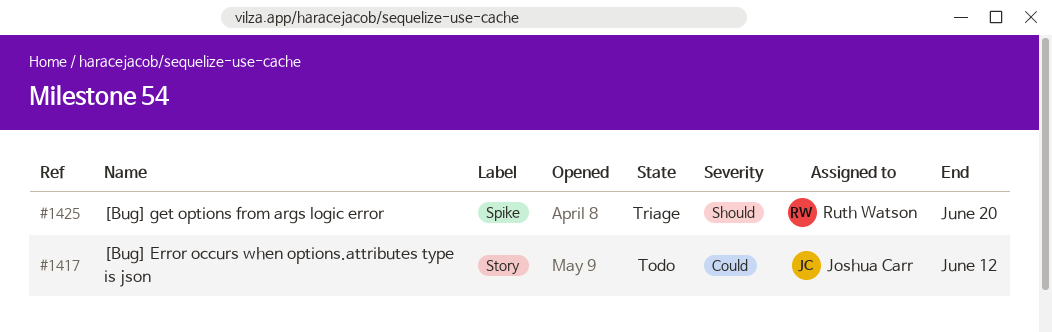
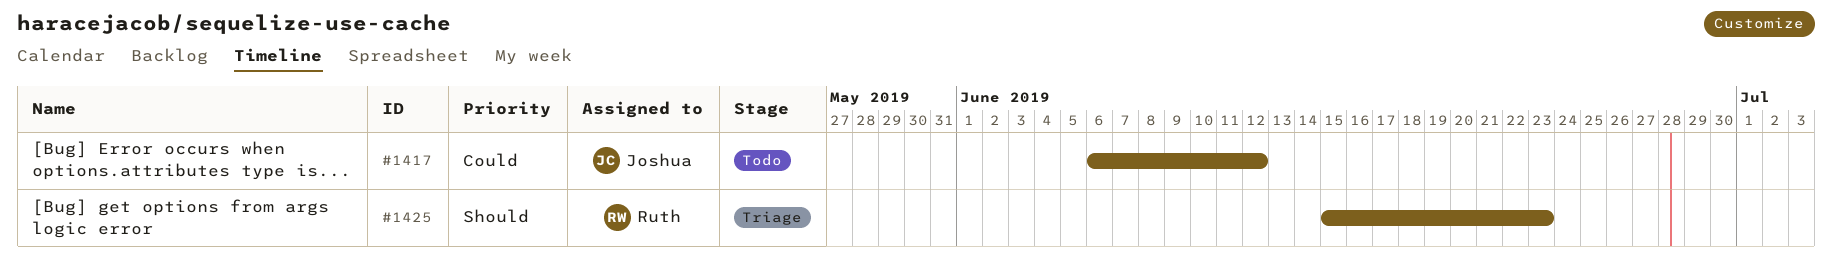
#1425, due: Jun 20 -> Jun 23

